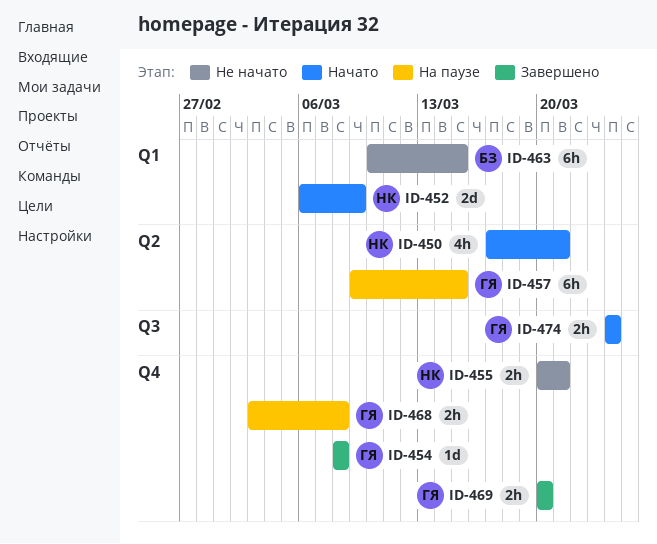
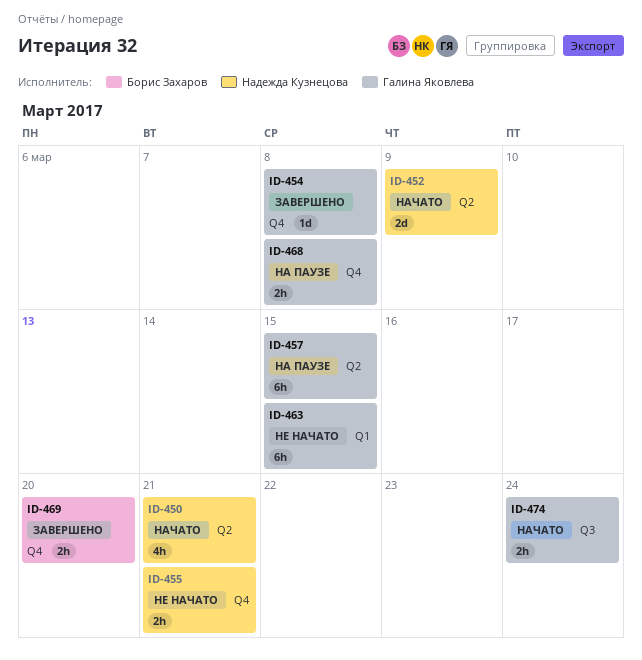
ID-452, label: Q1 -> Q2
ID-463, owner: Борис Захаров -> Галина Яковлева
ID-469, owner: Галина Яковлева -> Борис Захаров

